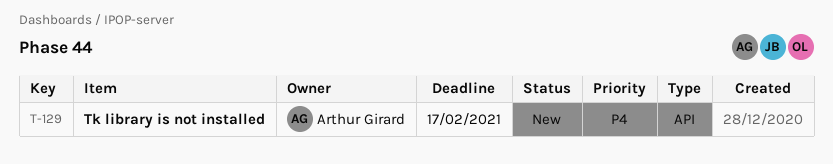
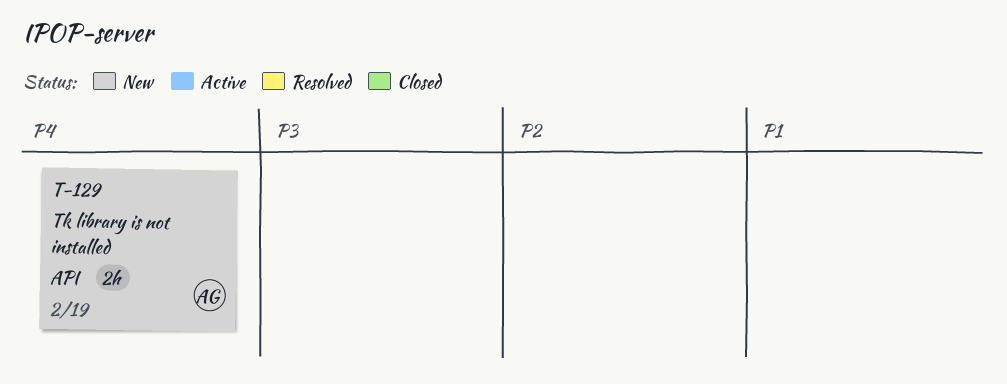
T-129, due: Feb 17 -> Feb 19

